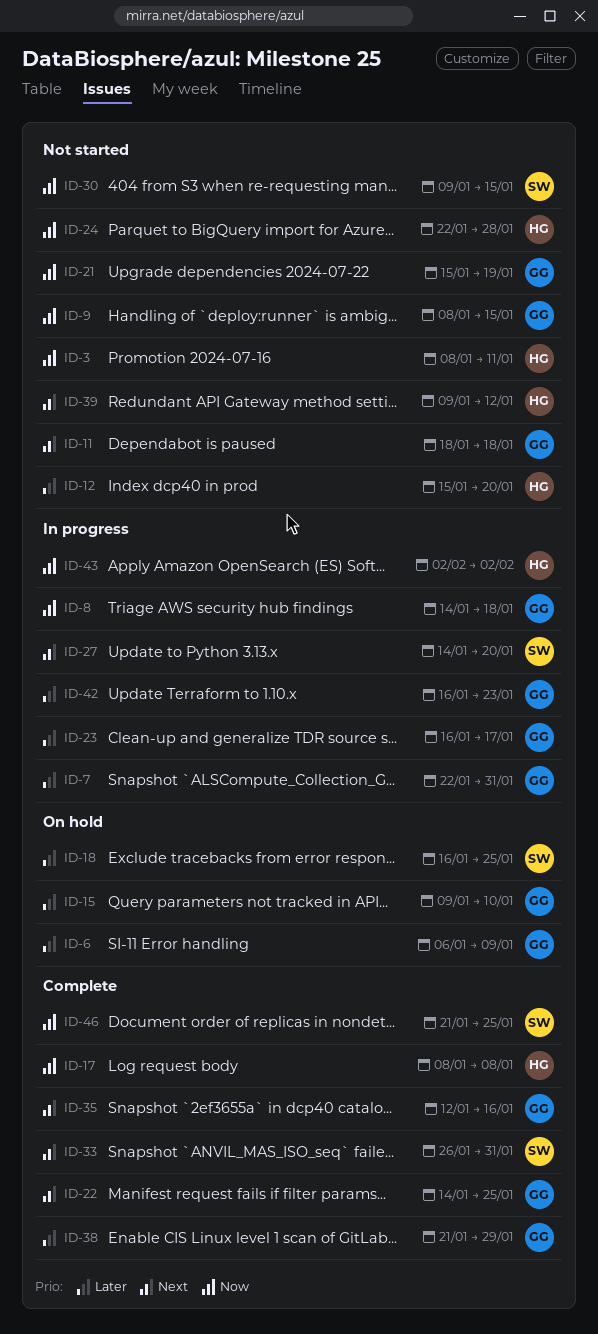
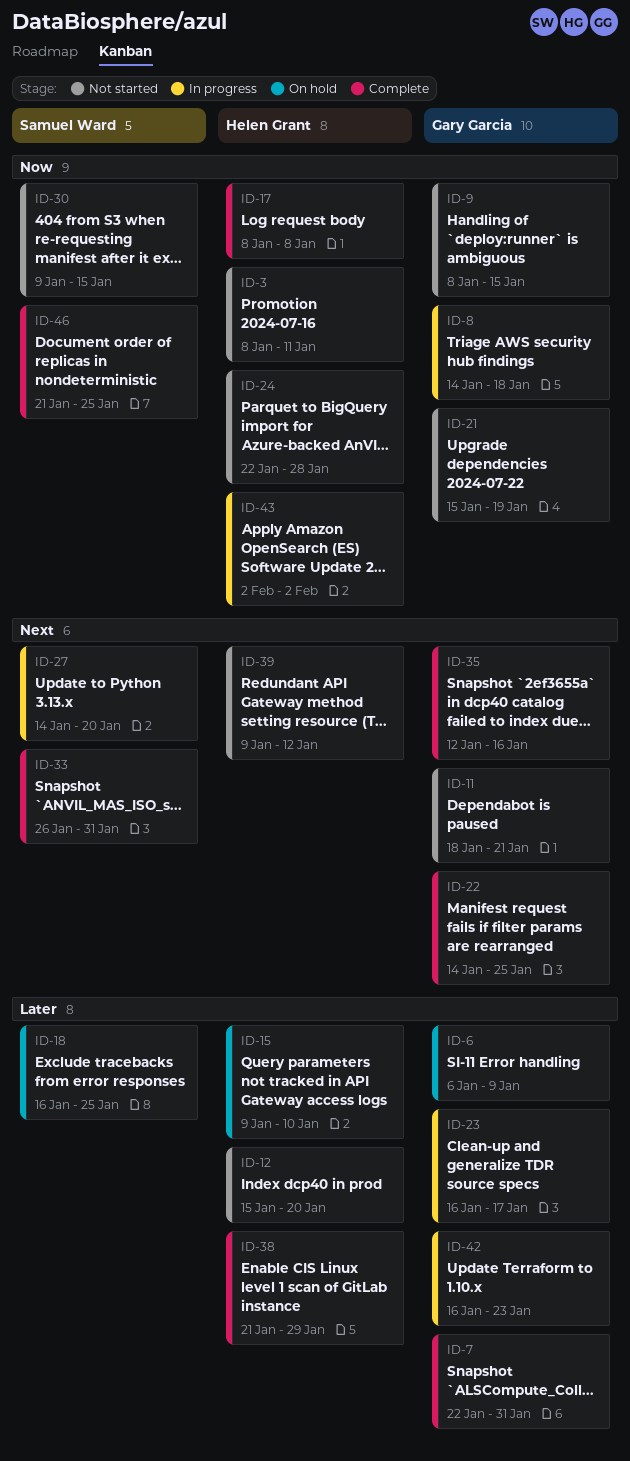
ID-7, status: In progress -> Complete
ID-11, due: Jan 18 -> Jan 21
ID-15, owner: Gary Garcia -> Helen Grant
ID-38, owner: Gary Garcia -> Helen Grant

